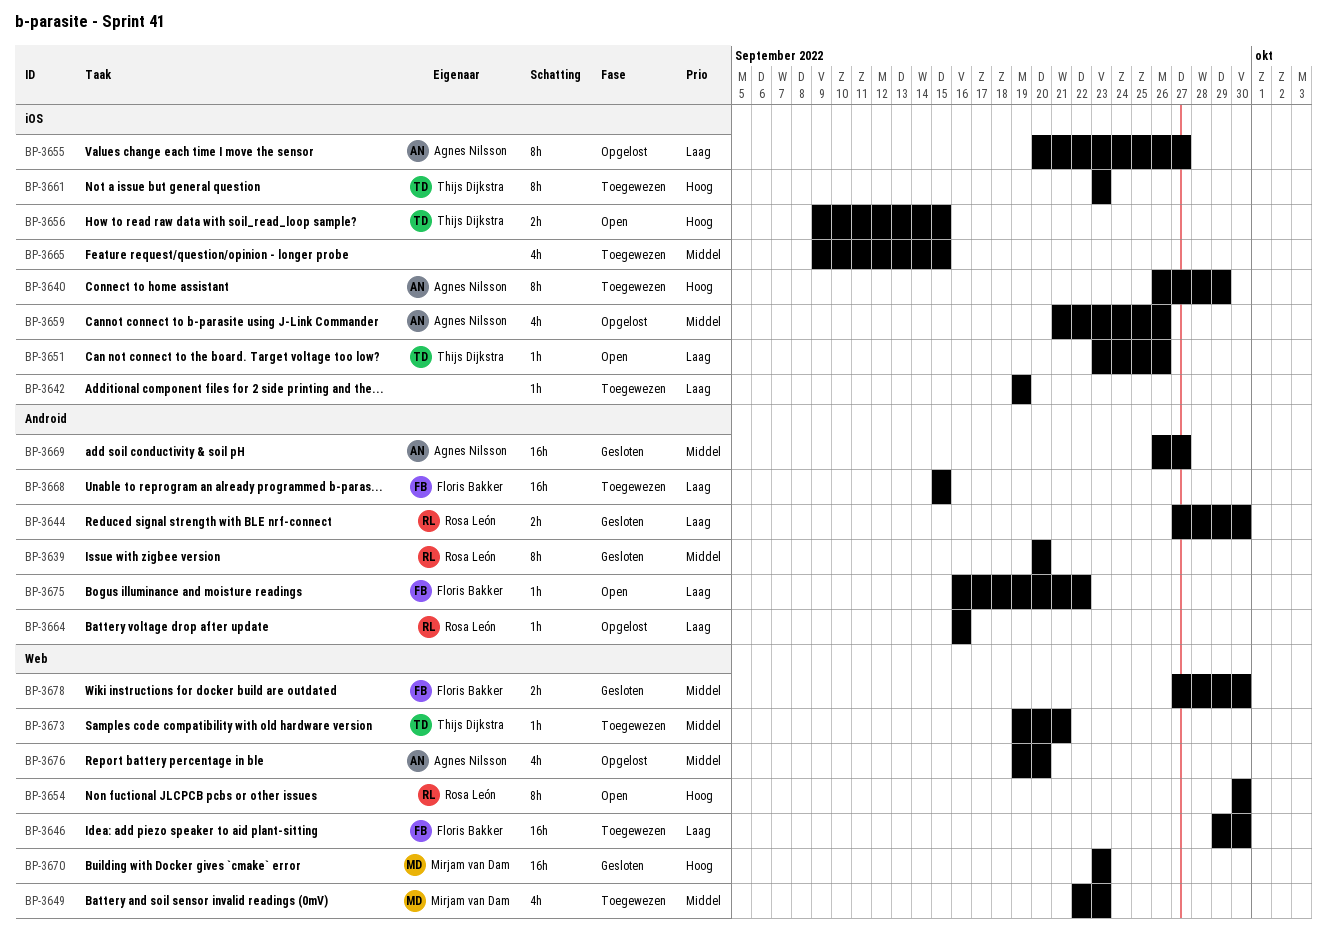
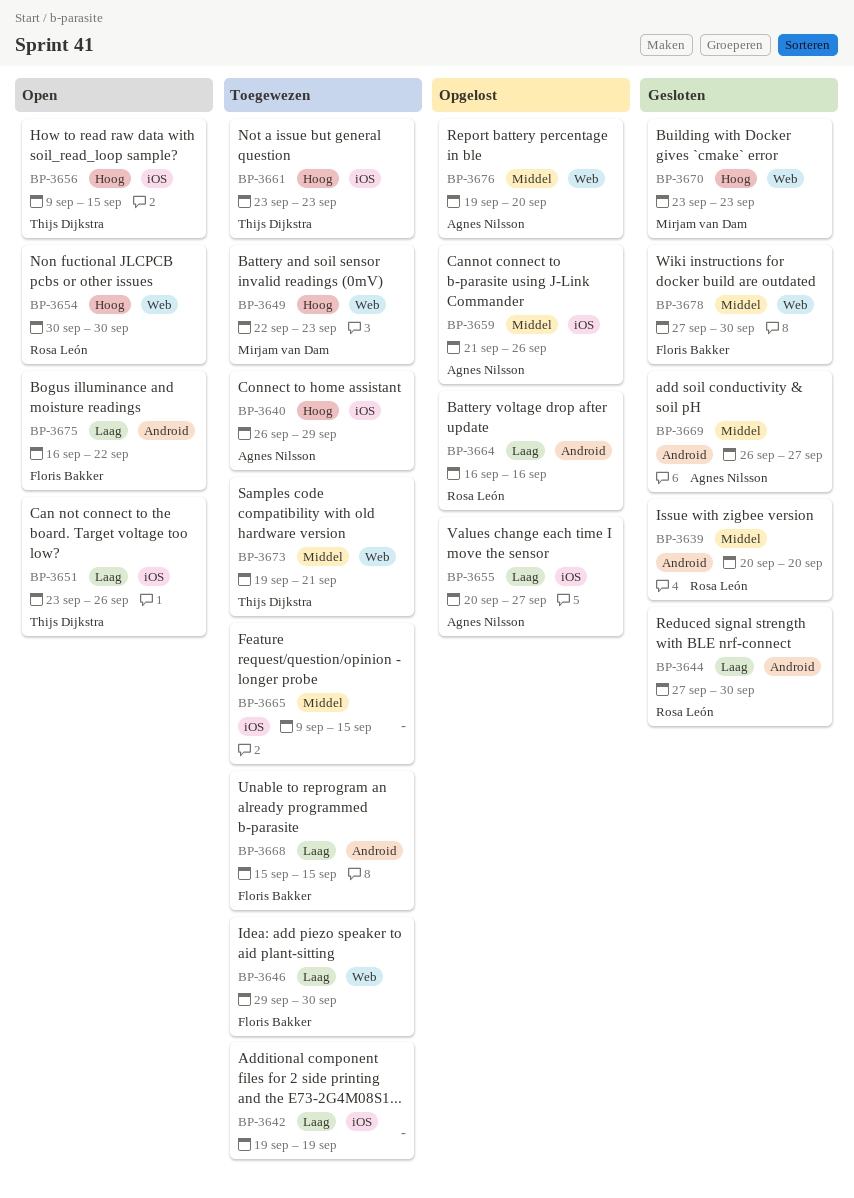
BP-3649, priority: Middel -> Hoog

